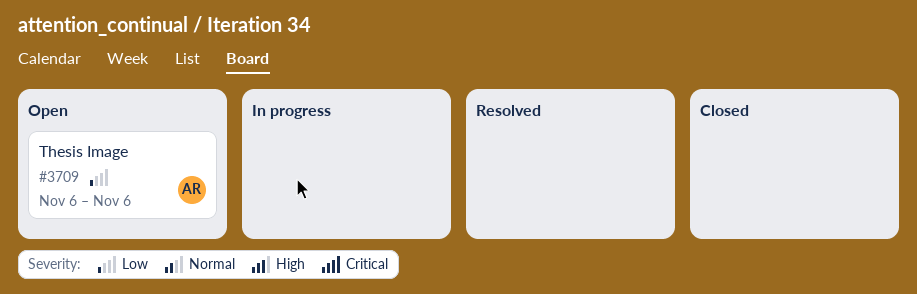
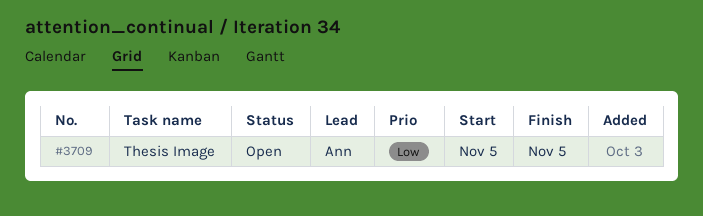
#3709, start: Nov 6 -> Nov 5
#3709, due: Nov 6 -> Nov 5

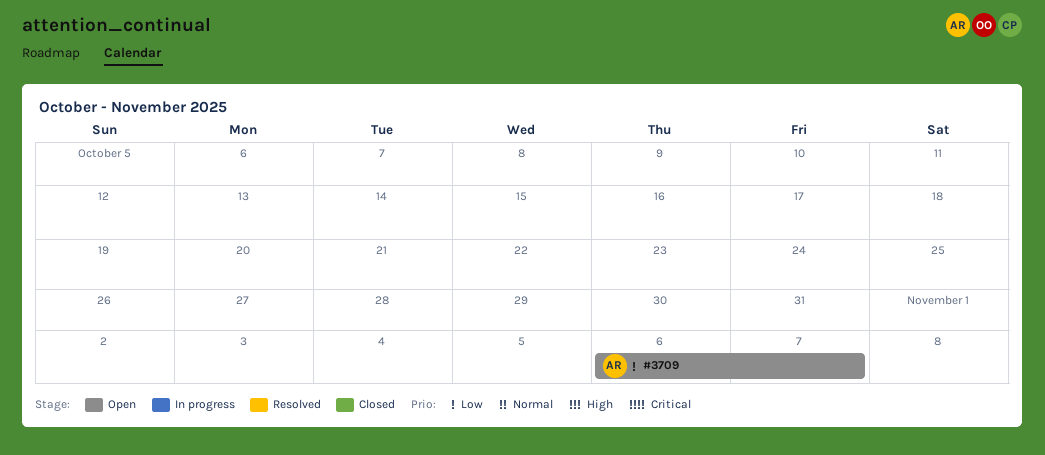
#3709, start: Nov 5 -> Nov 6
#3709, due: Nov 5 -> Nov 7

